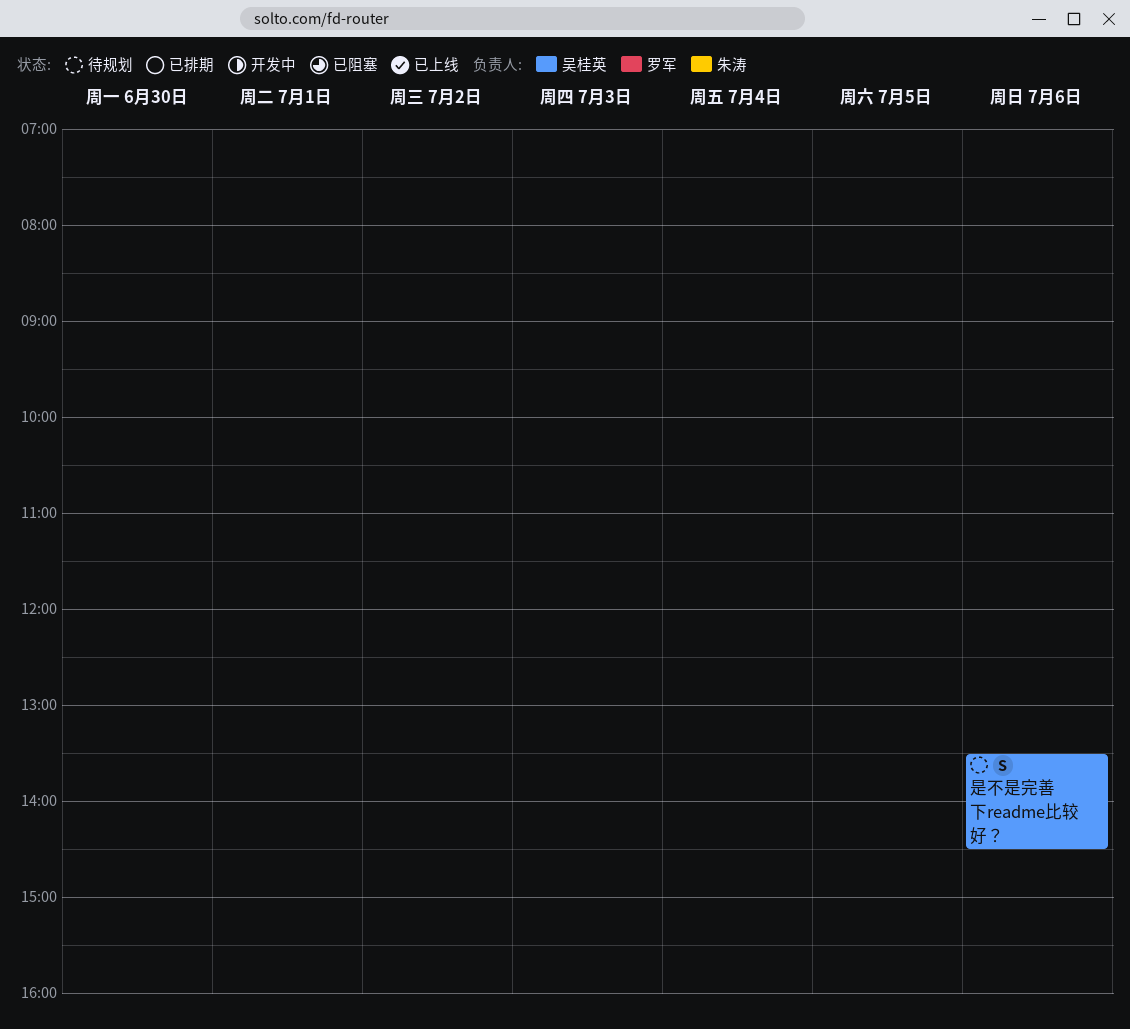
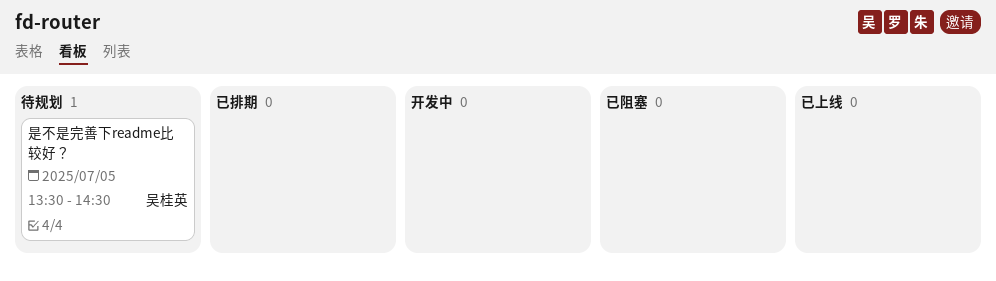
是不是完善下readme比较好？, day: Jul 6 -> Jul 5

